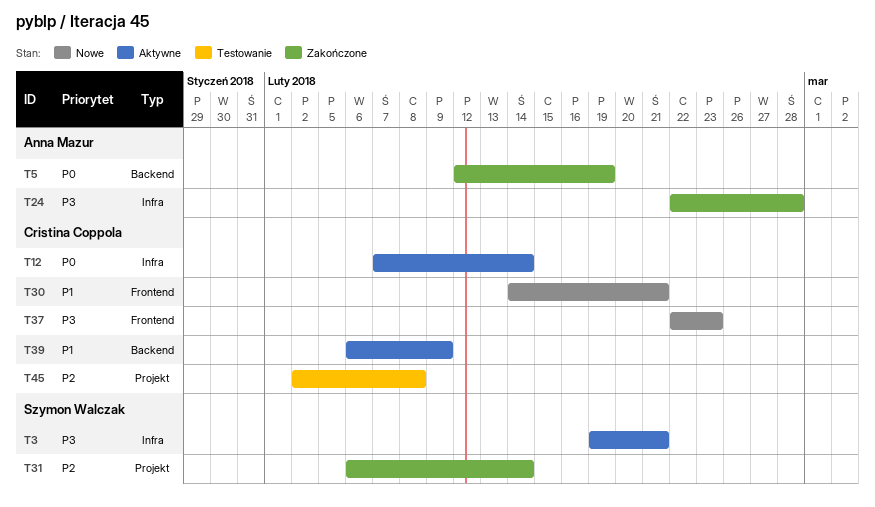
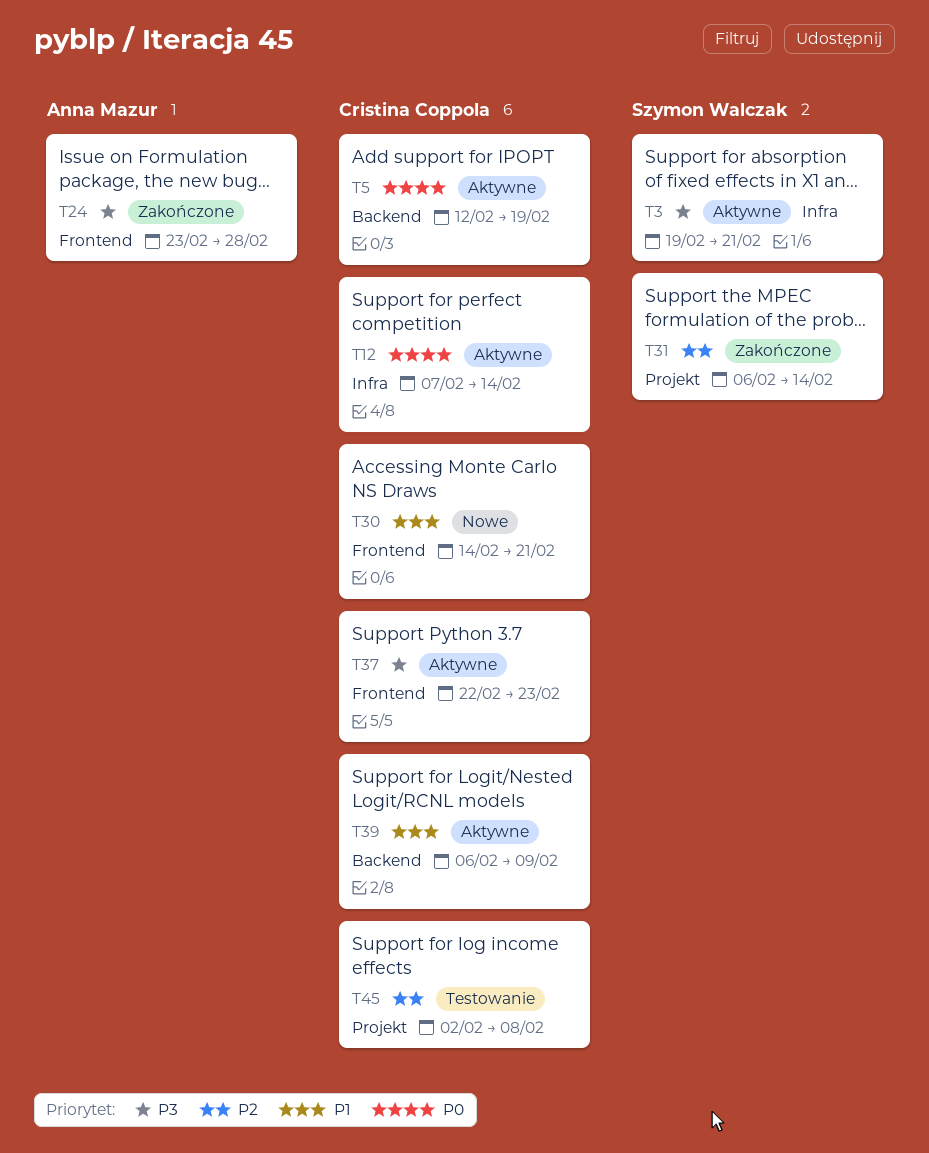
T5, status: Zakończone -> Aktywne
T5, owner: Anna Mazur -> Cristina Coppola
T24, label: Infra -> Frontend
T24, start: Feb 22 -> Feb 23
T37, status: Nowe -> Aktywne

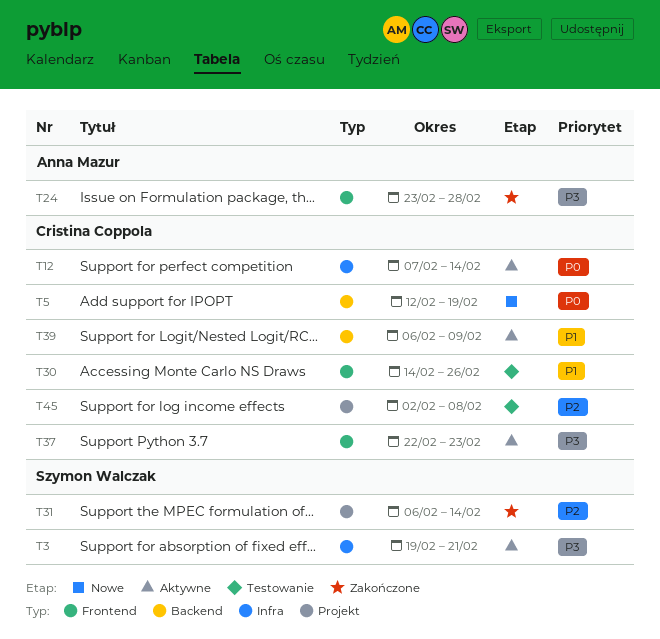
T5, status: Aktywne -> Nowe
T30, status: Nowe -> Testowanie
T30, due: Feb 21 -> Feb 26

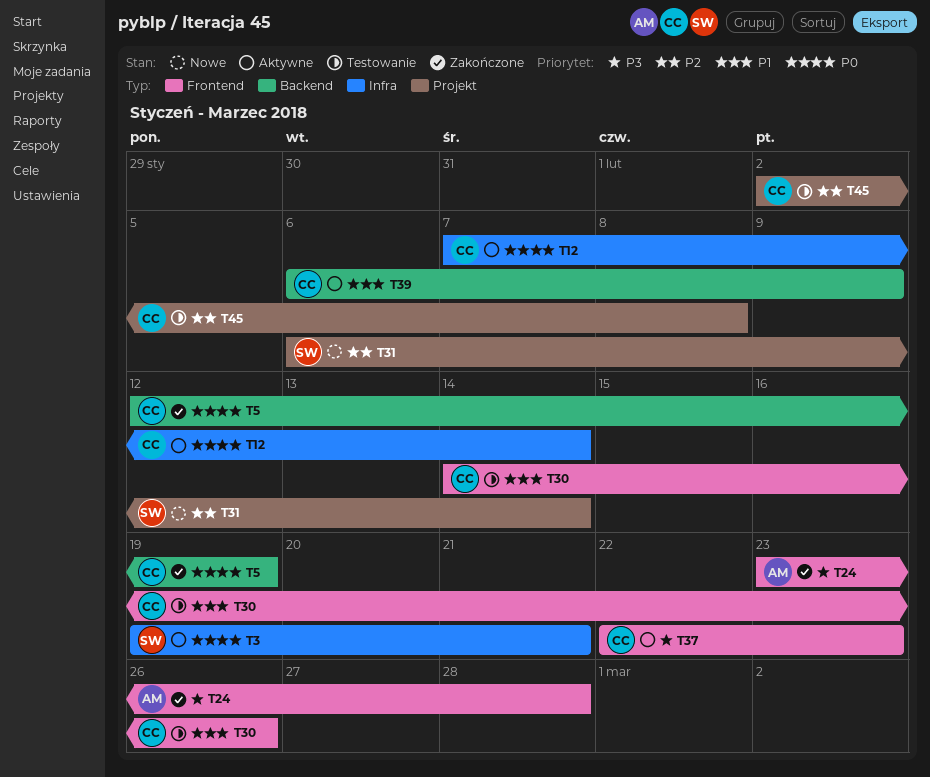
T3, priority: P3 -> P0
T5, status: Nowe -> Zakończone
T31, status: Zakończone -> Nowe

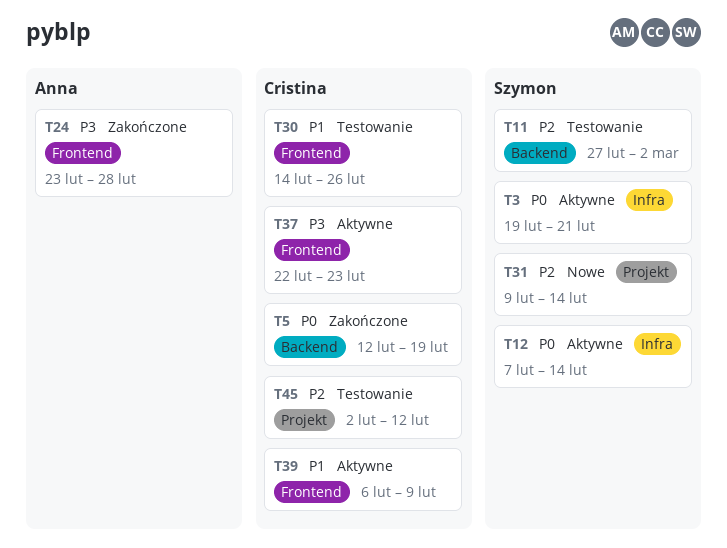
T11: none -> present
T12, owner: Cristina -> Szymon
T31, start: Feb 6 -> Feb 9
T39, label: Backend -> Frontend
T45, due: Feb 8 -> Feb 12

